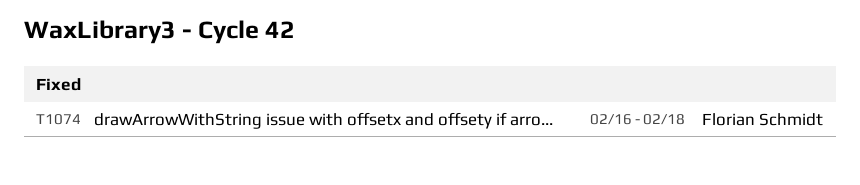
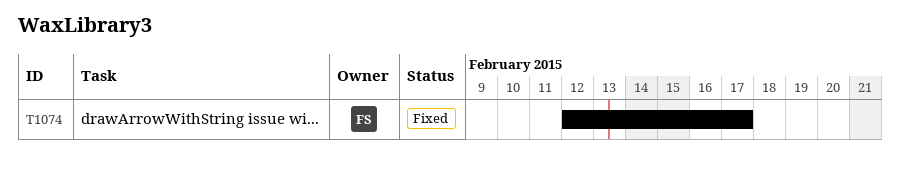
T1074, start: Feb 16 -> Feb 12
T1074, due: Feb 18 -> Feb 17

